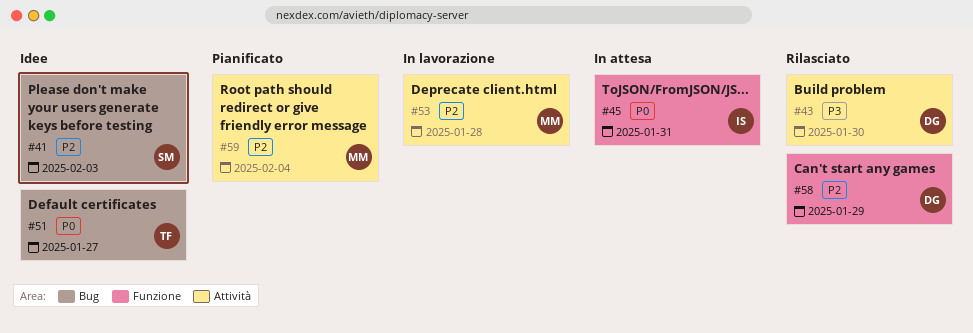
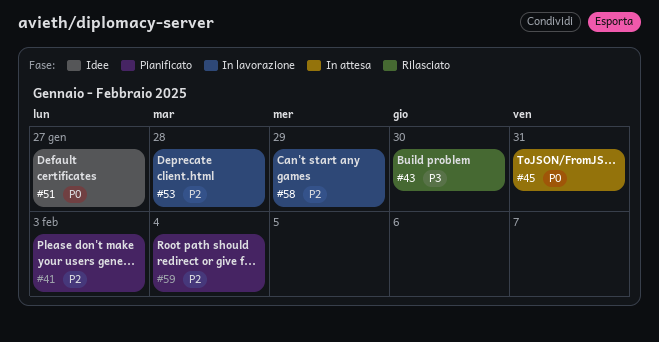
#41, status: Idee -> Pianificato
#58, status: Rilasciato -> In lavorazione

